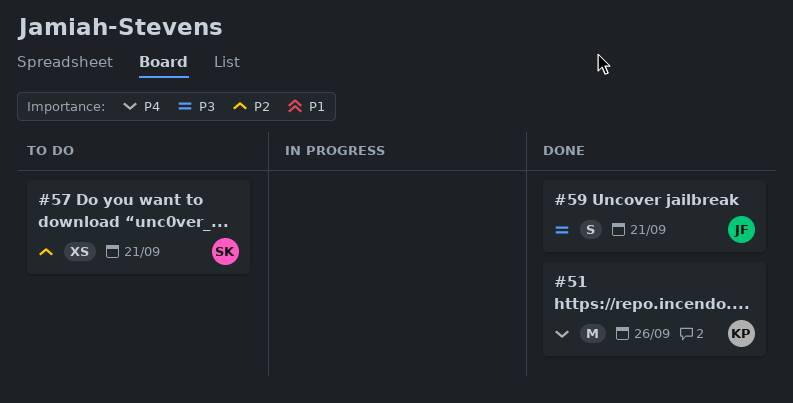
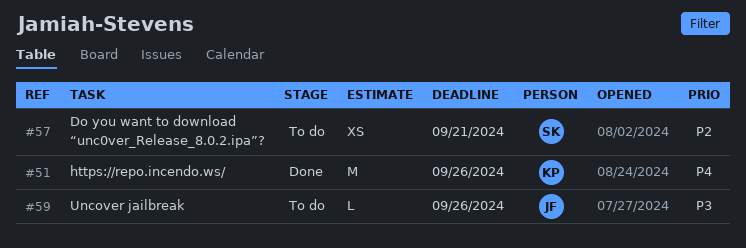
#59, status: Done -> To do
#59, estimate: S -> L
#59, due: Sep 21 -> Sep 26

